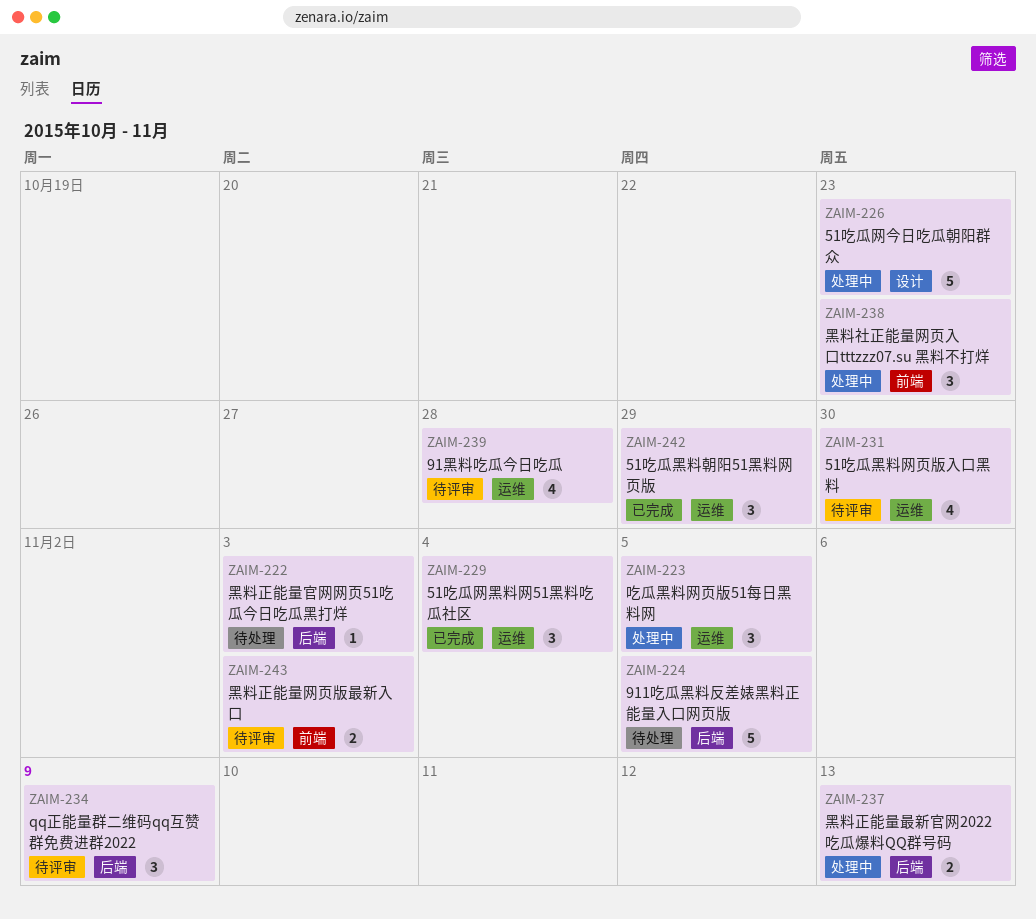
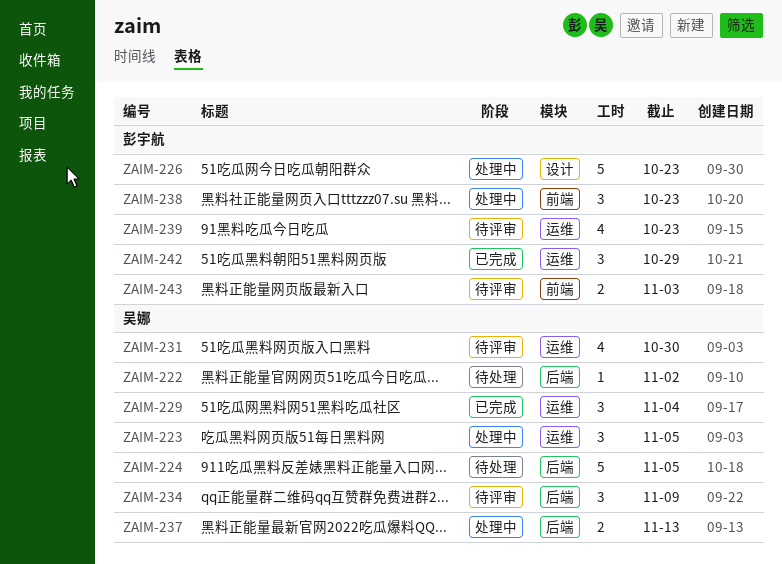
ZAIM-222, due: Nov 3 -> Nov 2
ZAIM-239, due: Oct 28 -> Oct 23

